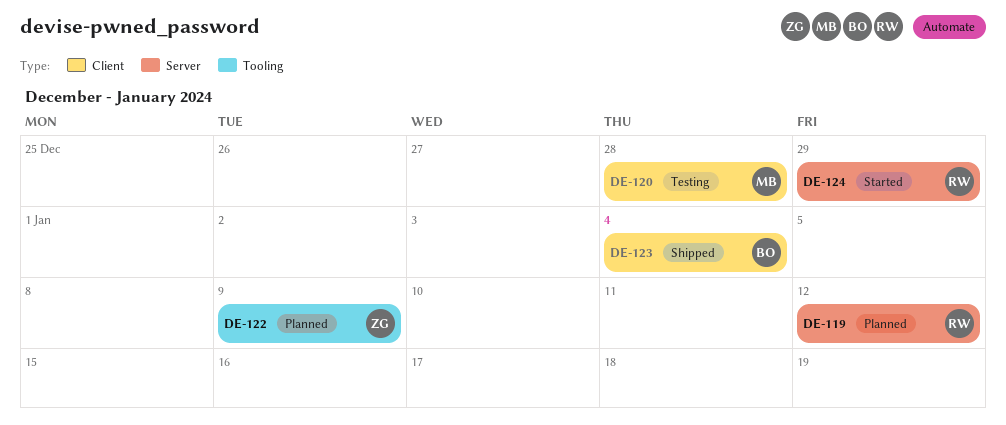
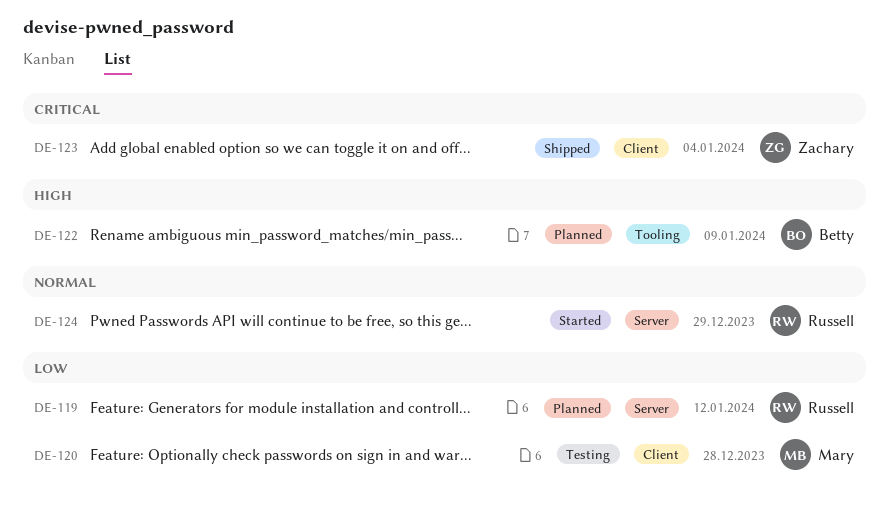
DE-122, owner: Zachary -> Betty
DE-123, owner: Betty -> Zachary

